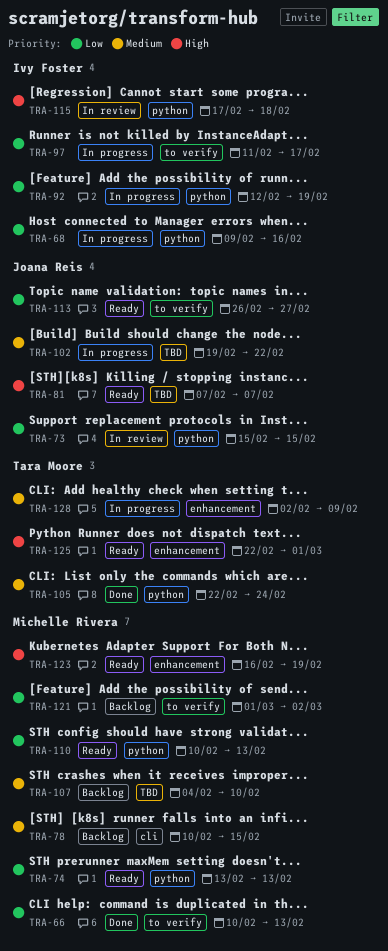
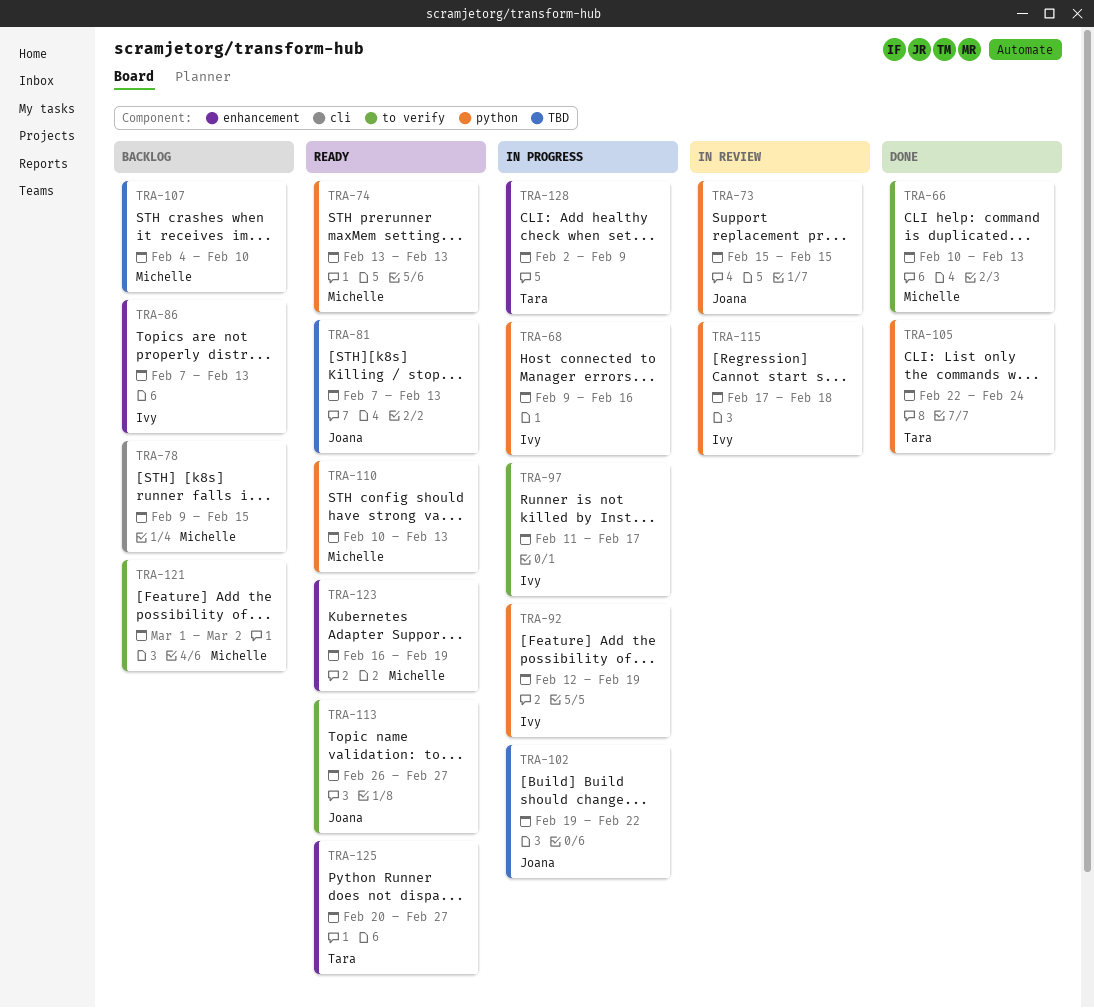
TRA-78, start: Feb 10 -> Feb 9
TRA-81, due: Feb 7 -> Feb 13
TRA-86: none -> present
TRA-125, start: Feb 22 -> Feb 20
TRA-125, due: Mar 1 -> Feb 27

